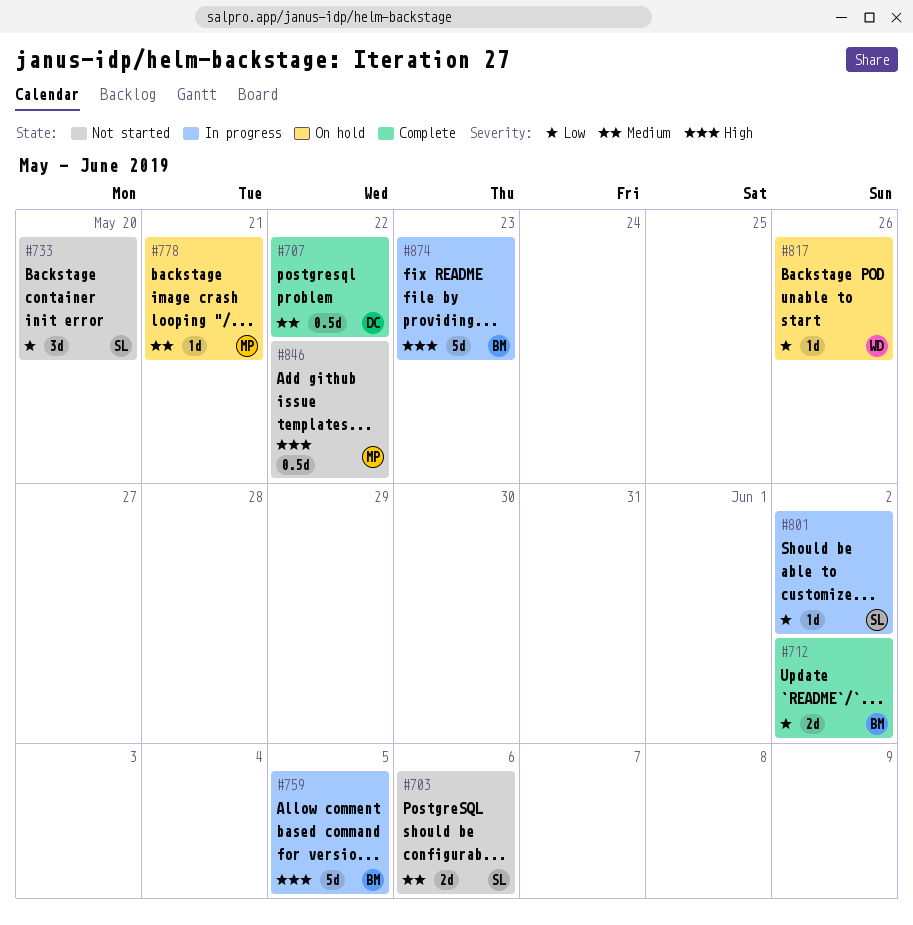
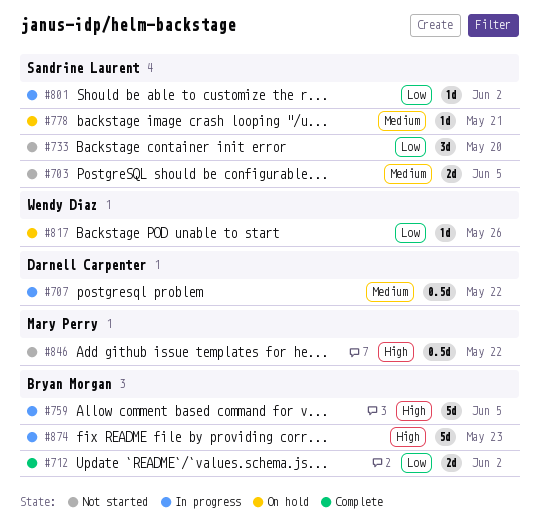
#703, due: Jun 6 -> Jun 5
#707, status: Complete -> In progress
#778, owner: Mary Perry -> Sandrine Laurent

